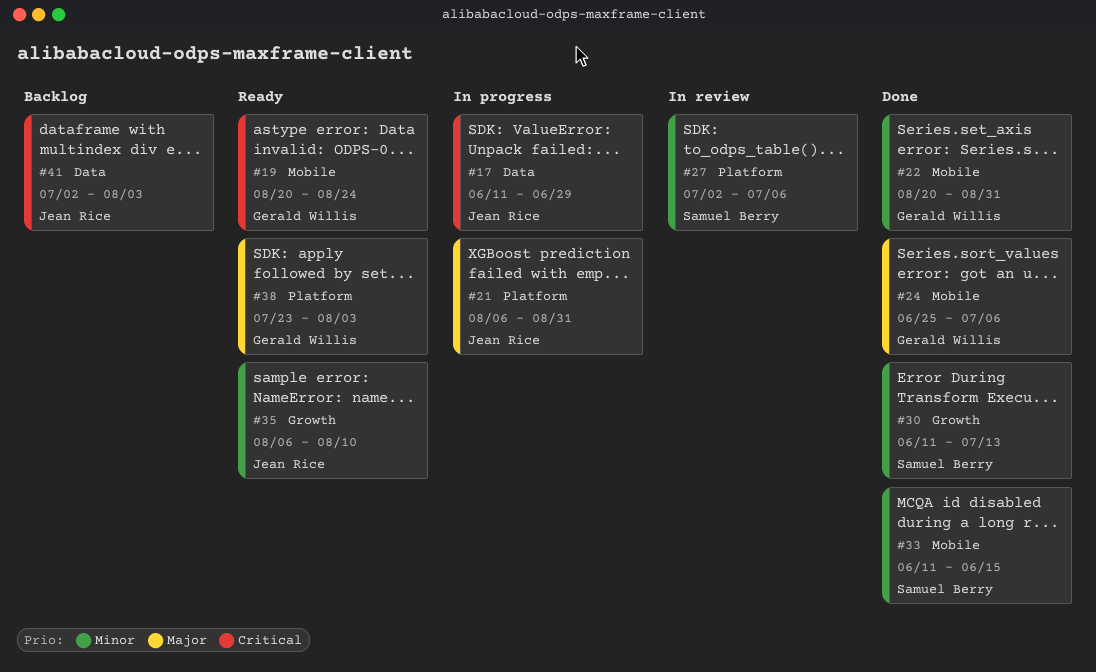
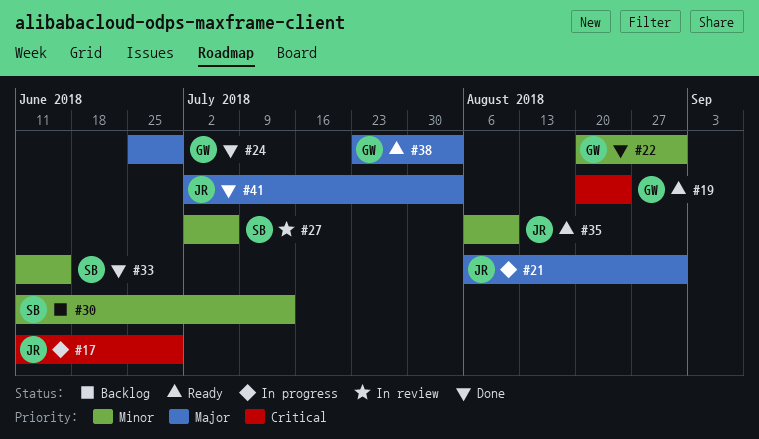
#24, due: Jul 6 -> Jun 29
#30, status: Done -> Backlog
#41, status: Backlog -> Done
#41, priority: Critical -> Major

